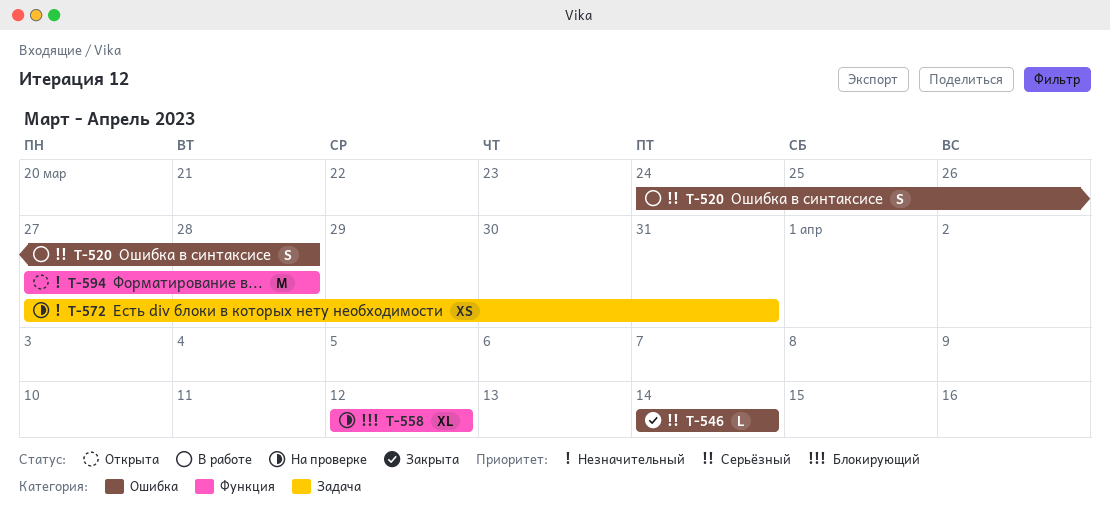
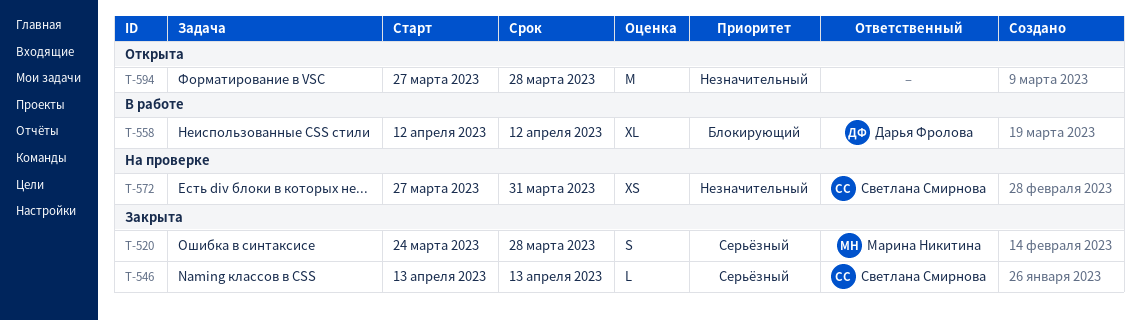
T-520, status: В работе -> Закрыта
T-546, start: Apr 14 -> Apr 13
T-546, due: Apr 14 -> Apr 13
T-558, status: На проверке -> В работе

